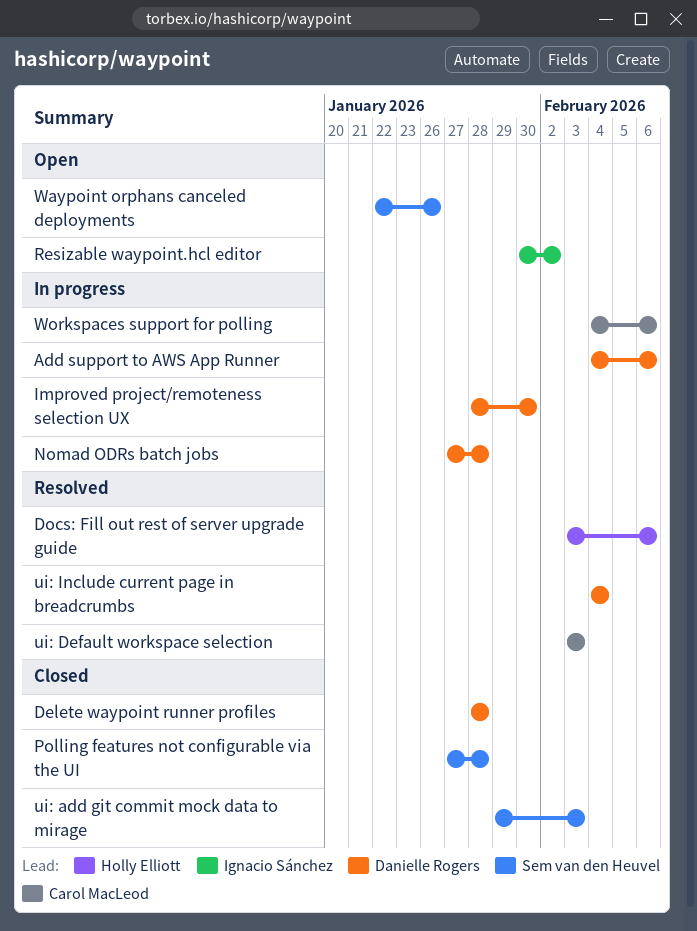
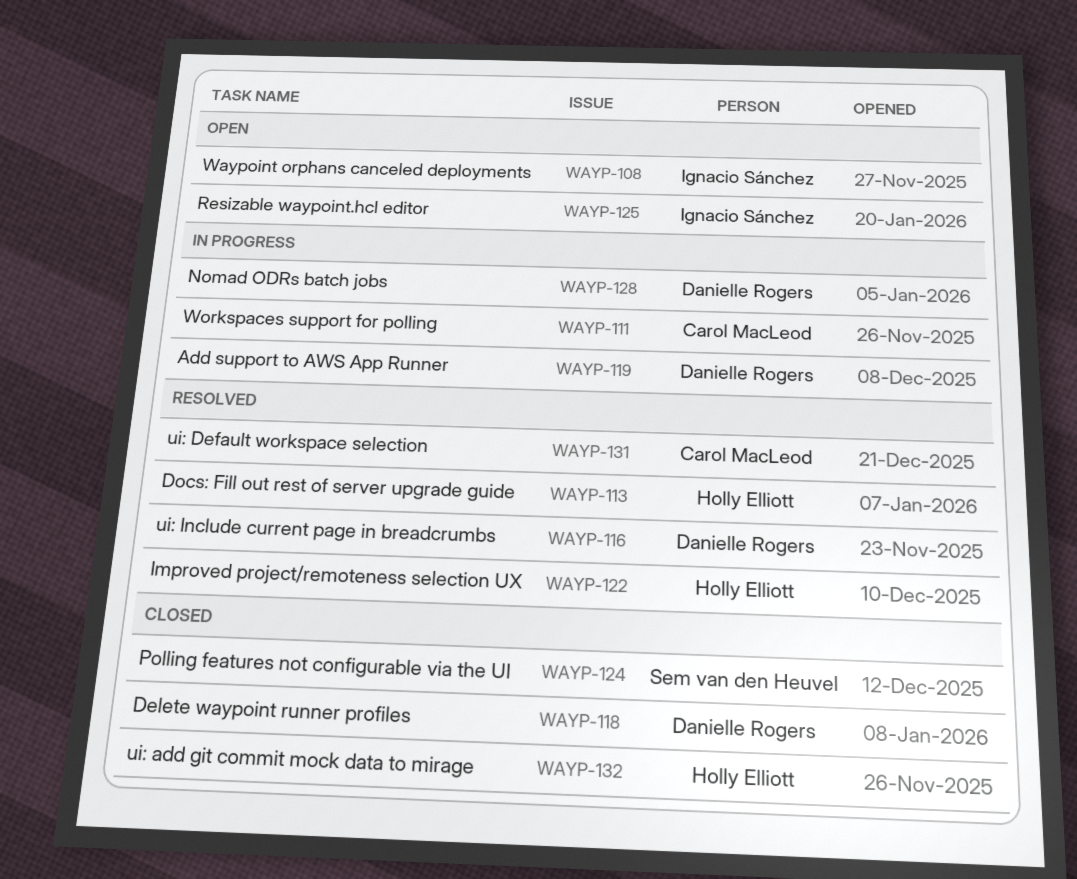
Improved project/remoteness selection UX, status: In progress -> Resolved
Improved project/remoteness selection UX, owner: Danielle Rogers -> Holly Elliott
ui: add git commit mock data to mirage, owner: Sem van den Heuvel -> Holly Elliott
Waypoint orphans canceled deployments, owner: Sem van den Heuvel -> Ignacio Sánchez

